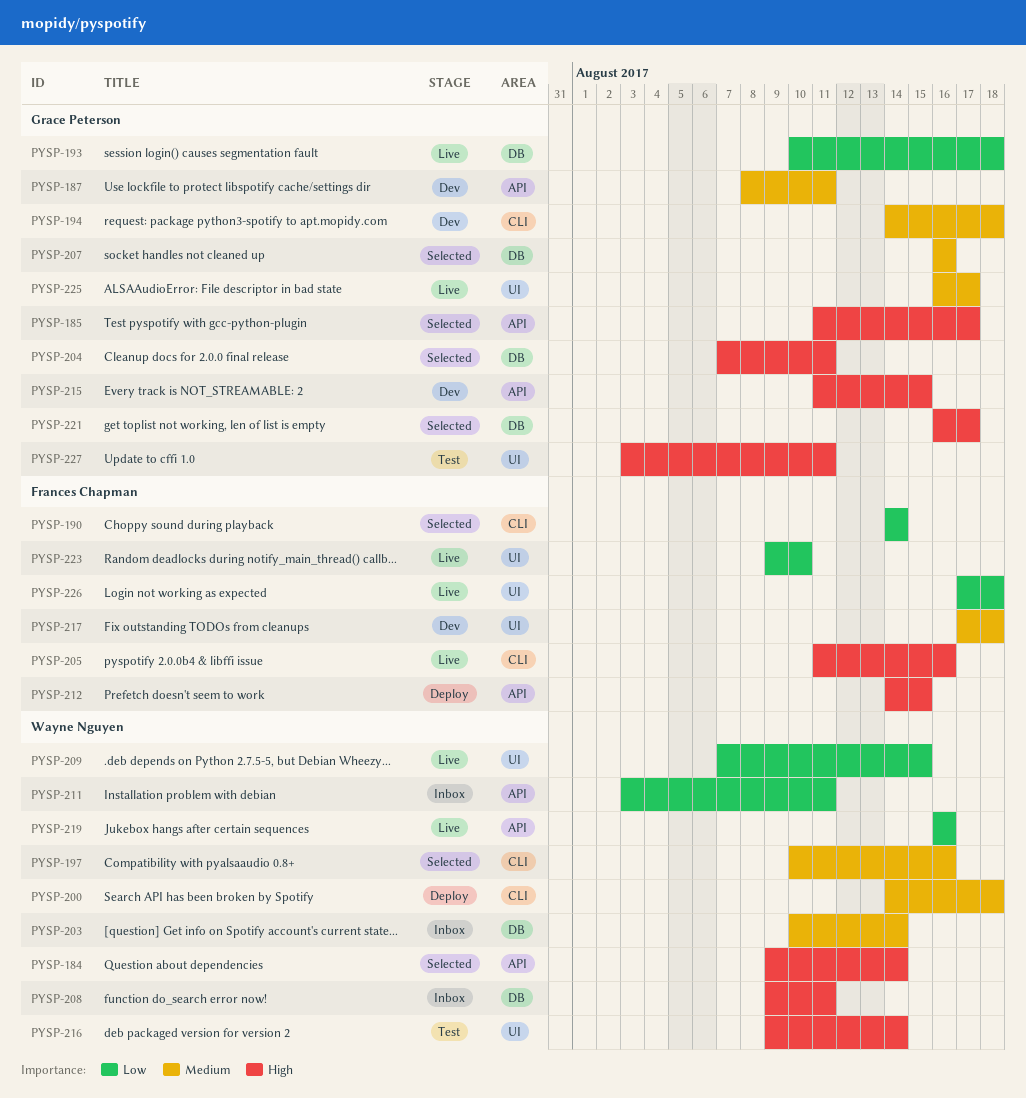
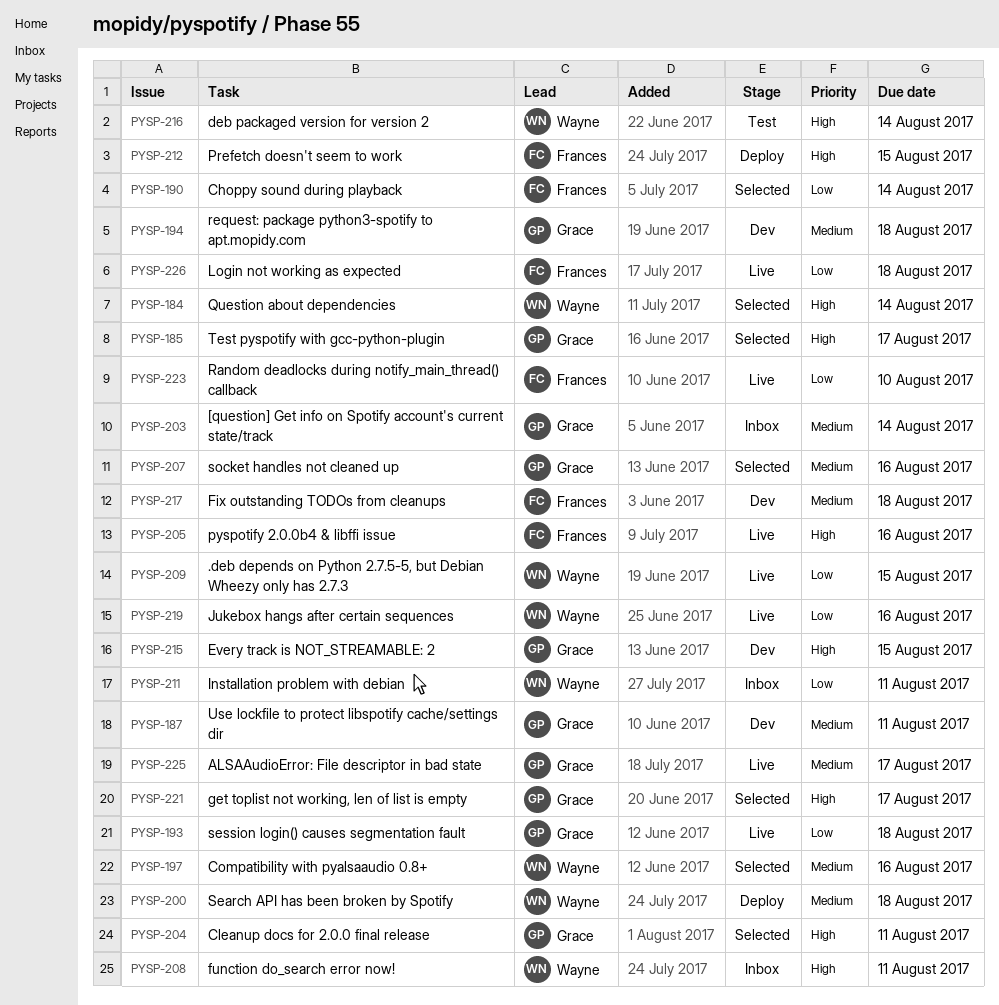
PYSP-203, owner: Wayne Nguyen -> Grace Peterson
PYSP-227: present -> none

